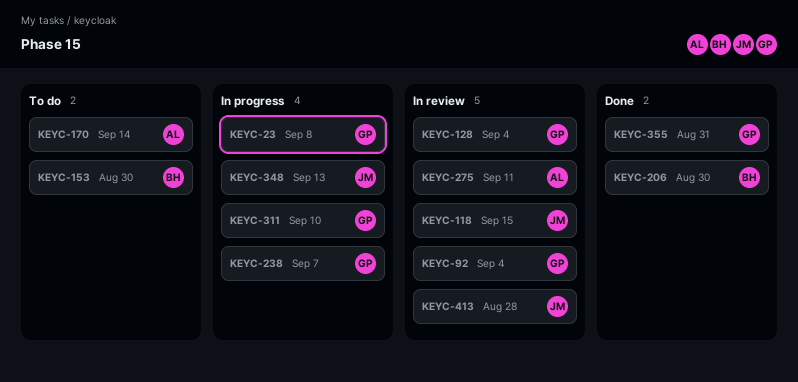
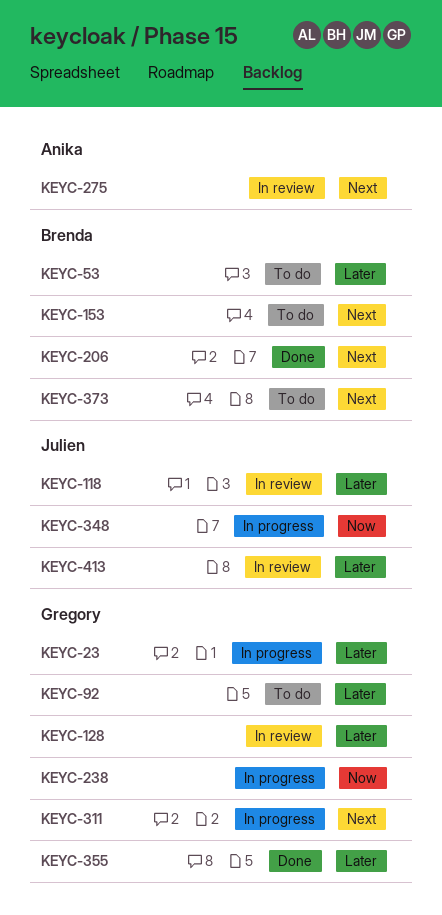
KEYC-53: none -> present
KEYC-92, status: In review -> To do
KEYC-170: present -> none
KEYC-373: none -> present

